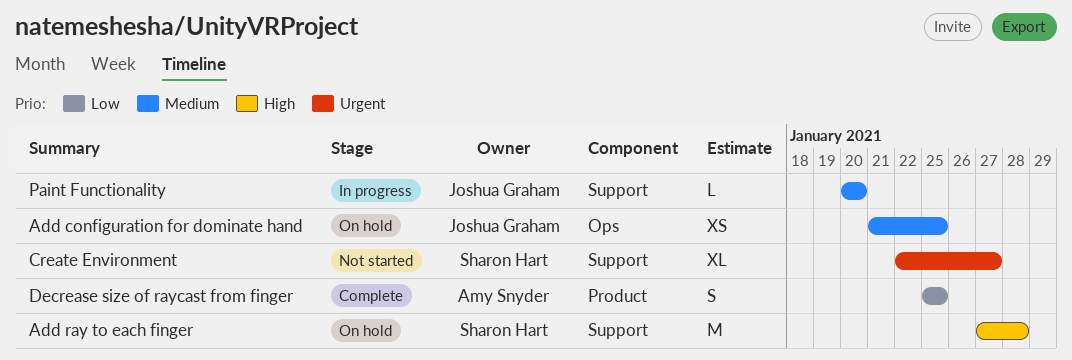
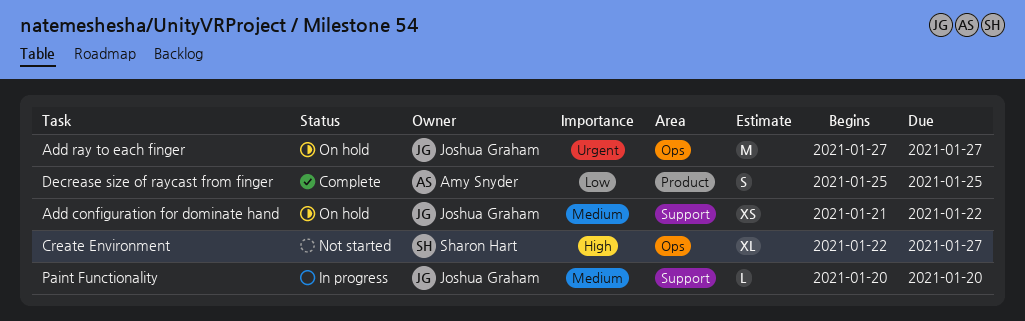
Add configuration for dominate hand, label: Ops -> Support
Add configuration for dominate hand, due: Jan 25 -> Jan 22
Add ray to each finger, owner: Sharon Hart -> Joshua Graham
Add ray to each finger, priority: High -> Urgent
Add ray to each finger, label: Support -> Ops
Add ray to each finger, due: Jan 28 -> Jan 27
Create Environment, priority: Urgent -> High
Create Environment, label: Support -> Ops

